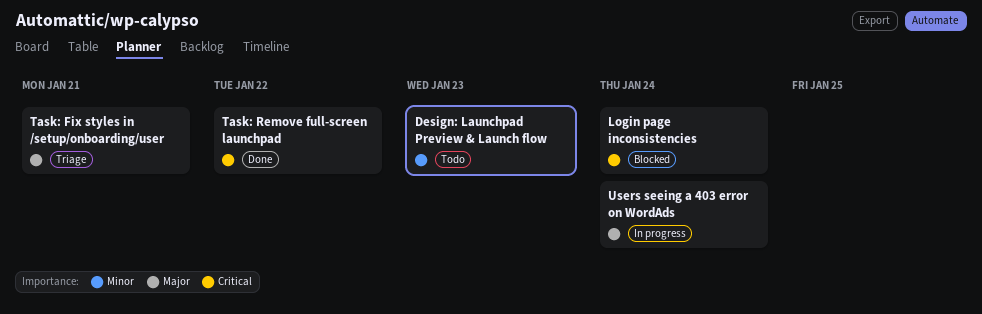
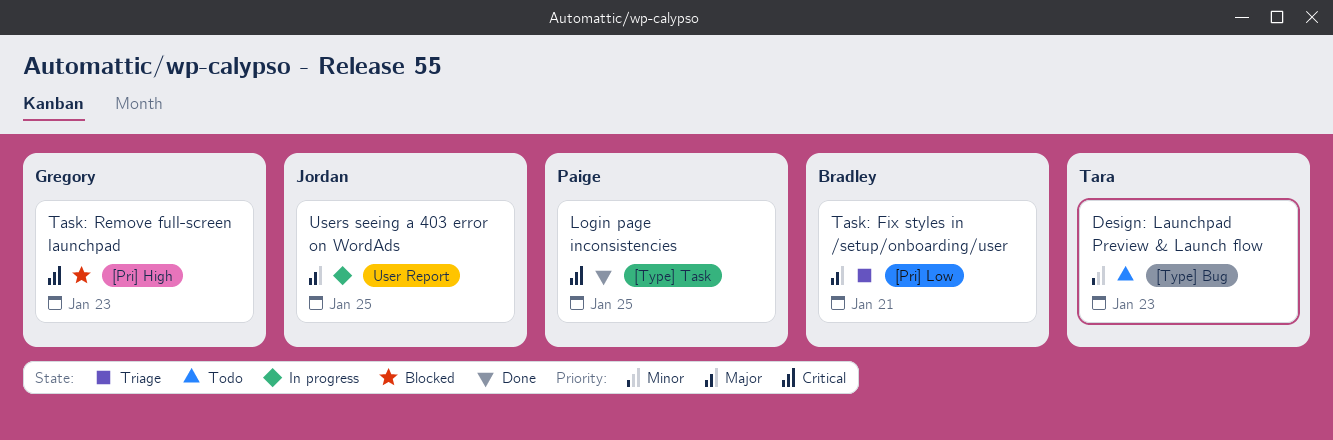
Login page inconsistencies, status: Blocked -> Done
Login page inconsistencies, due: Jan 24 -> Jan 25
Task: Remove full-screen launchpad, status: Done -> Blocked
Task: Remove full-screen launchpad, due: Jan 22 -> Jan 23
Users seeing a 403 error on WordAds, due: Jan 24 -> Jan 25

